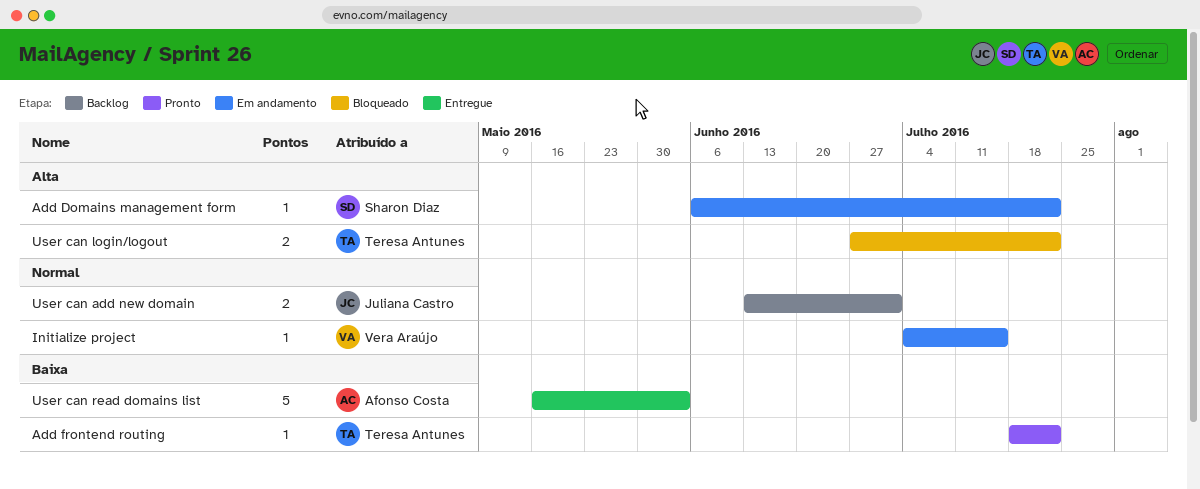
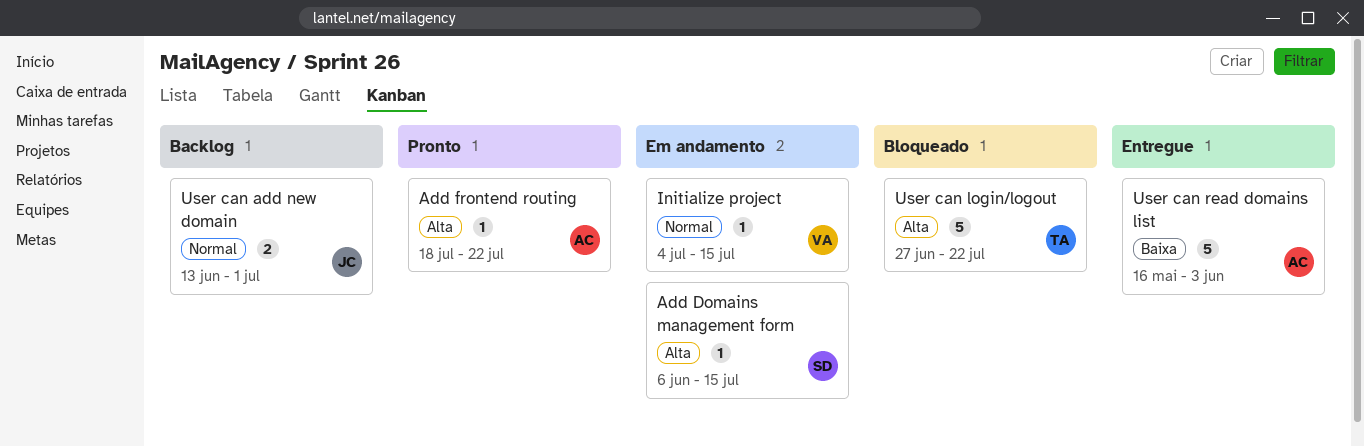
Add Domains management form, due: Jul 22 -> Jul 15
Add frontend routing, owner: Teresa Antunes -> Afonso Costa
Add frontend routing, priority: Baixa -> Alta
User can login/logout, estimate: 2 -> 5

